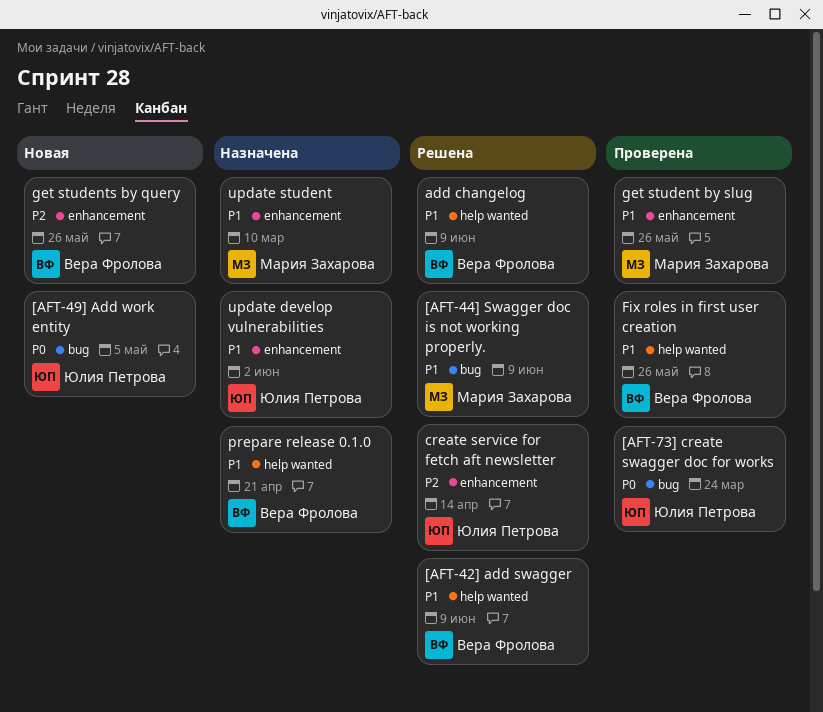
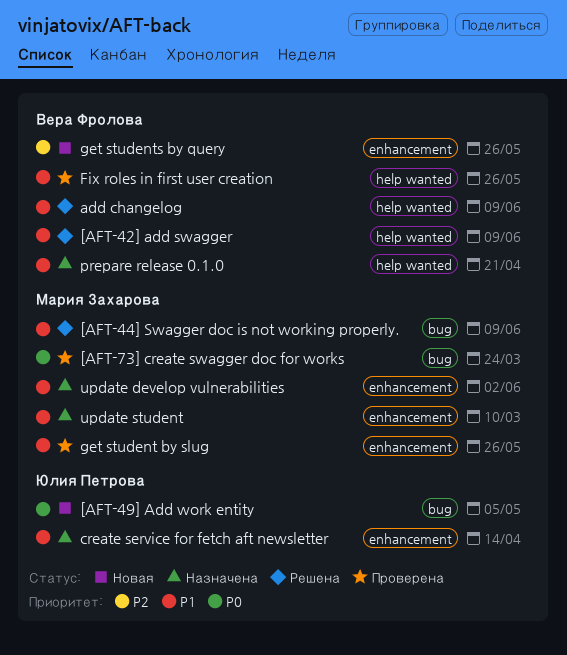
[AFT-73] create swagger doc for works, owner: Юлия Петрова -> Мария Захарова
create service for fetch aft newsletter, status: Решена -> Назначена
create service for fetch aft newsletter, priority: P2 -> P1
update develop vulnerabilities, owner: Юлия Петрова -> Мария Захарова

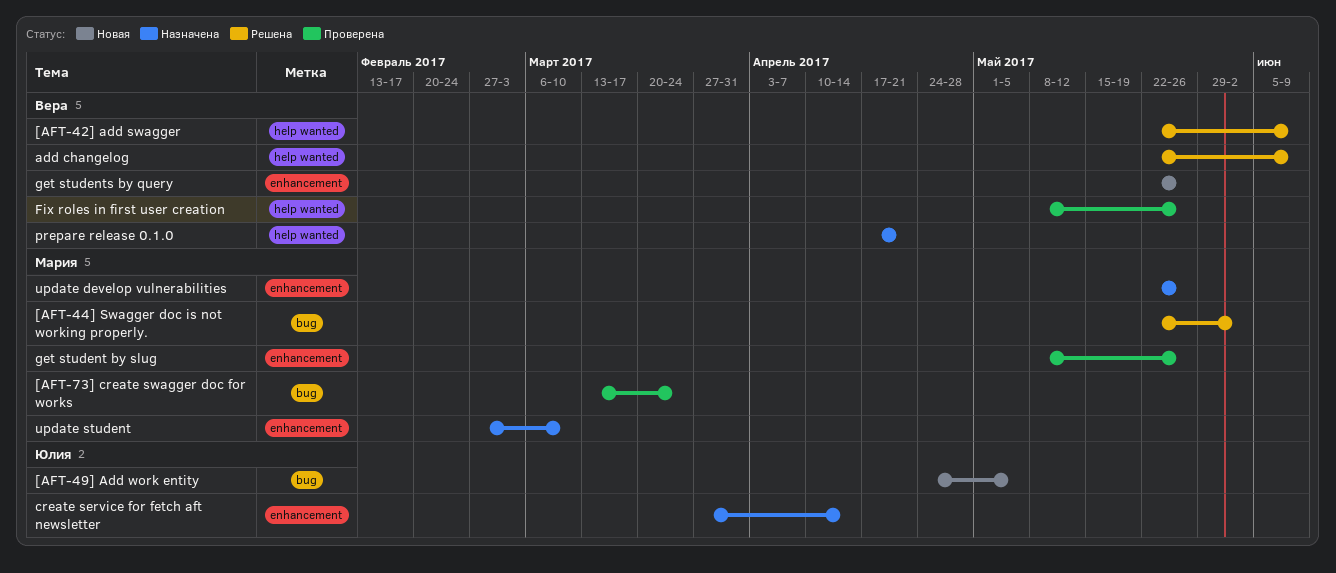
[AFT-44] Swagger doc is not working properly., due: Jun 9 -> Jun 2
update develop vulnerabilities, due: Jun 2 -> May 26

